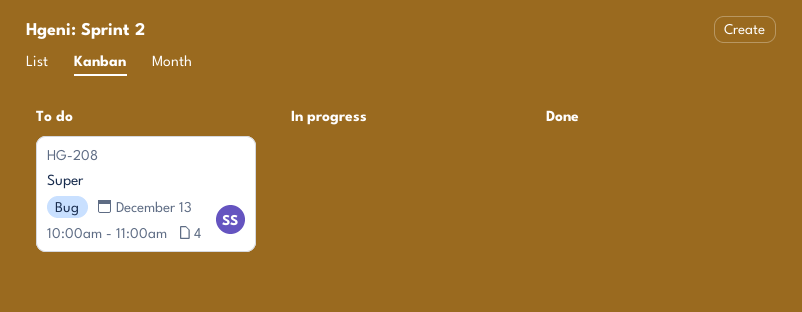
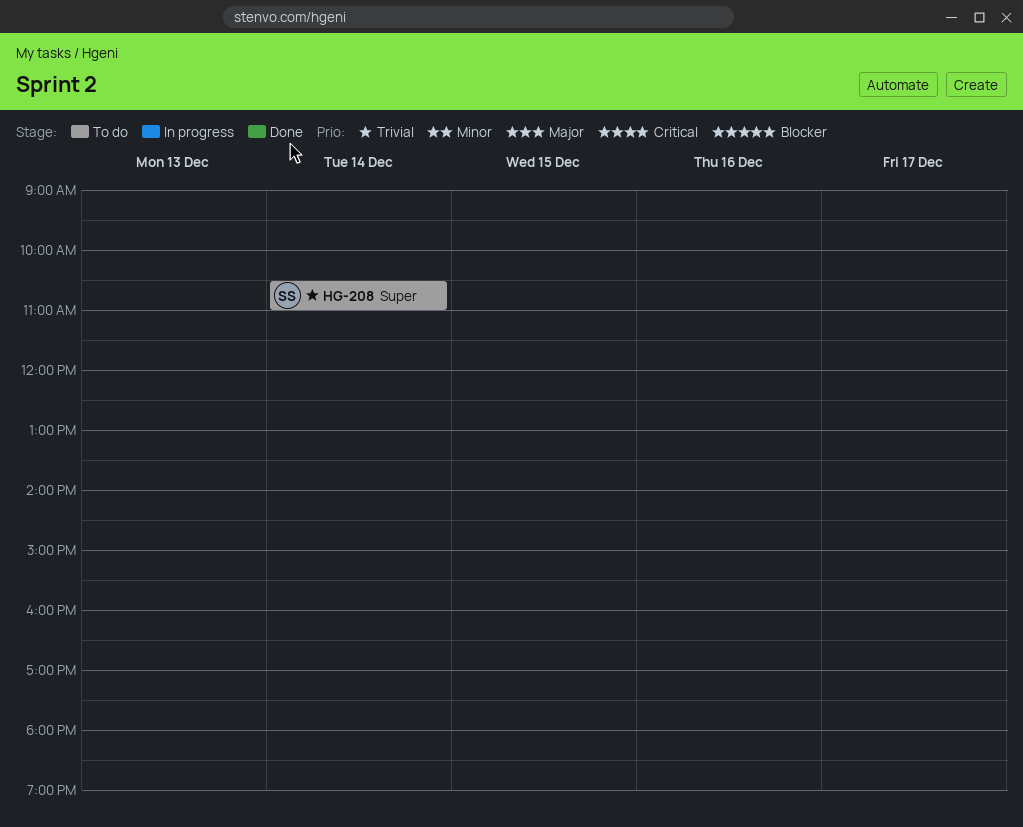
HG-208, day: Dec 13 -> Dec 14
HG-208, begins: 10:00 -> 10:30

